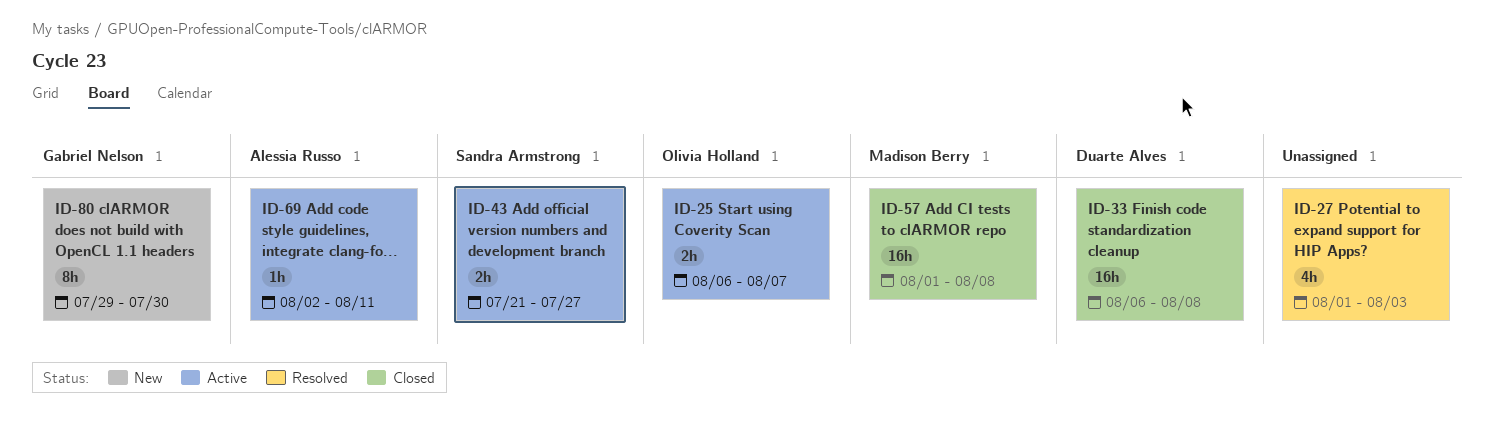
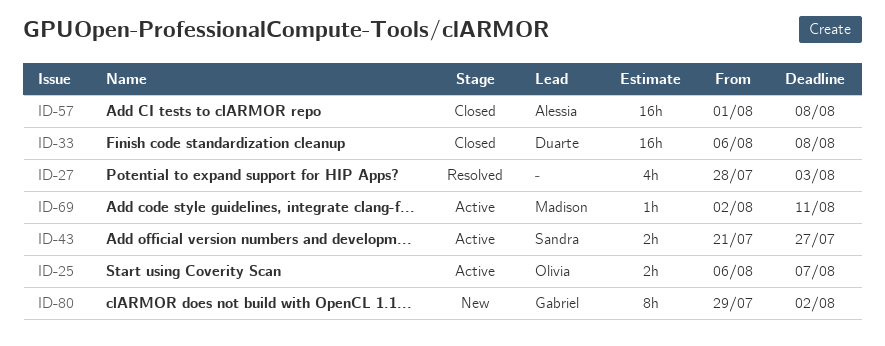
ID-27, start: Aug 1 -> Jul 28
ID-57, owner: Madison Berry -> Alessia Russo
ID-69, owner: Alessia Russo -> Madison Berry
ID-80, due: Jul 30 -> Aug 2

